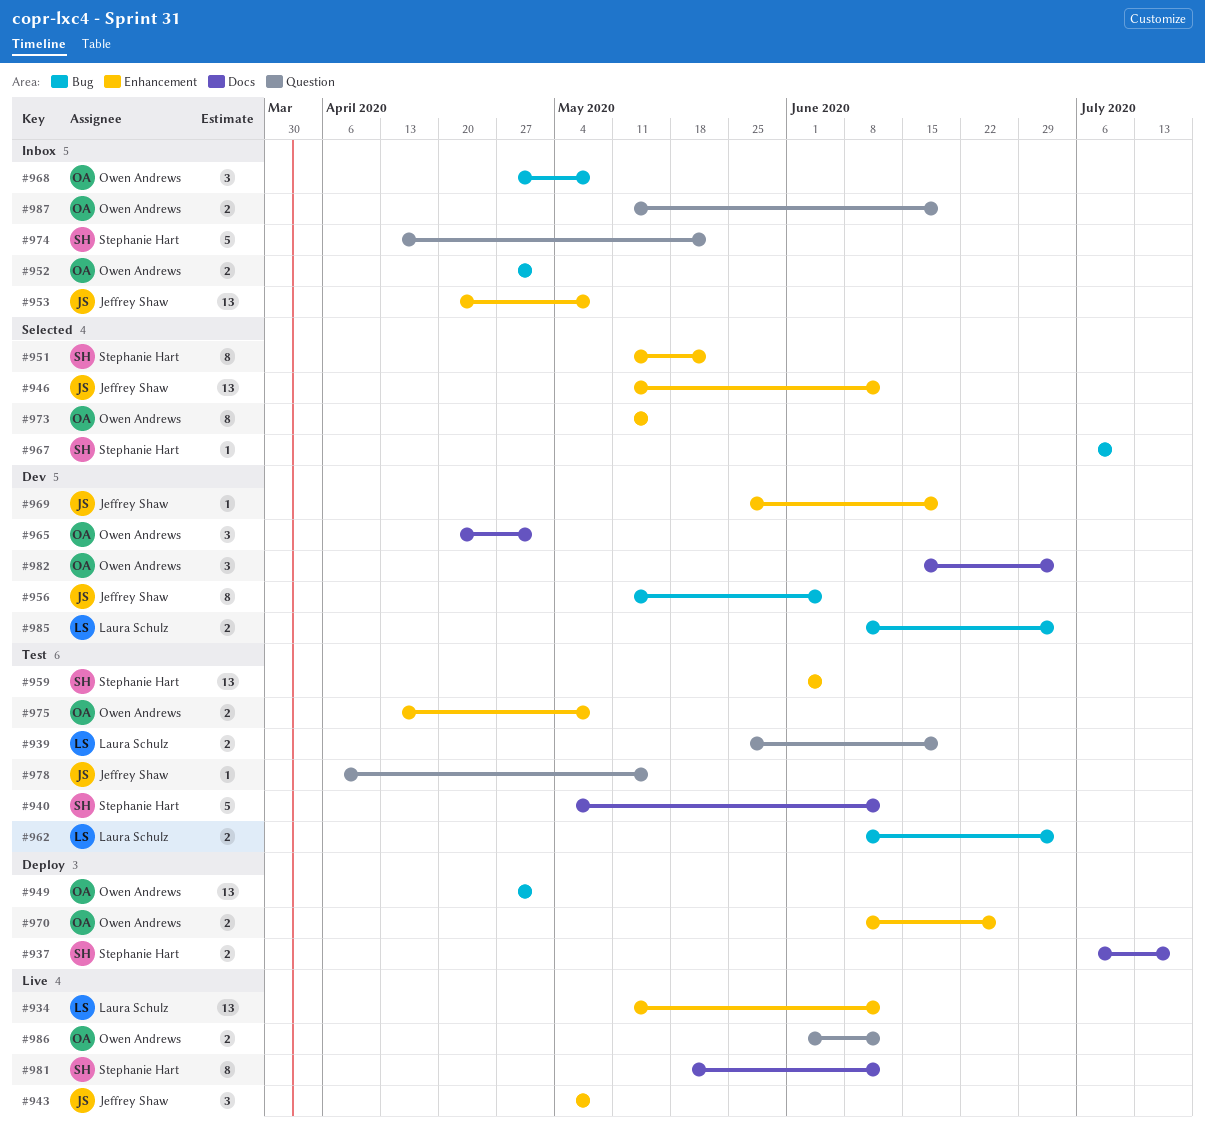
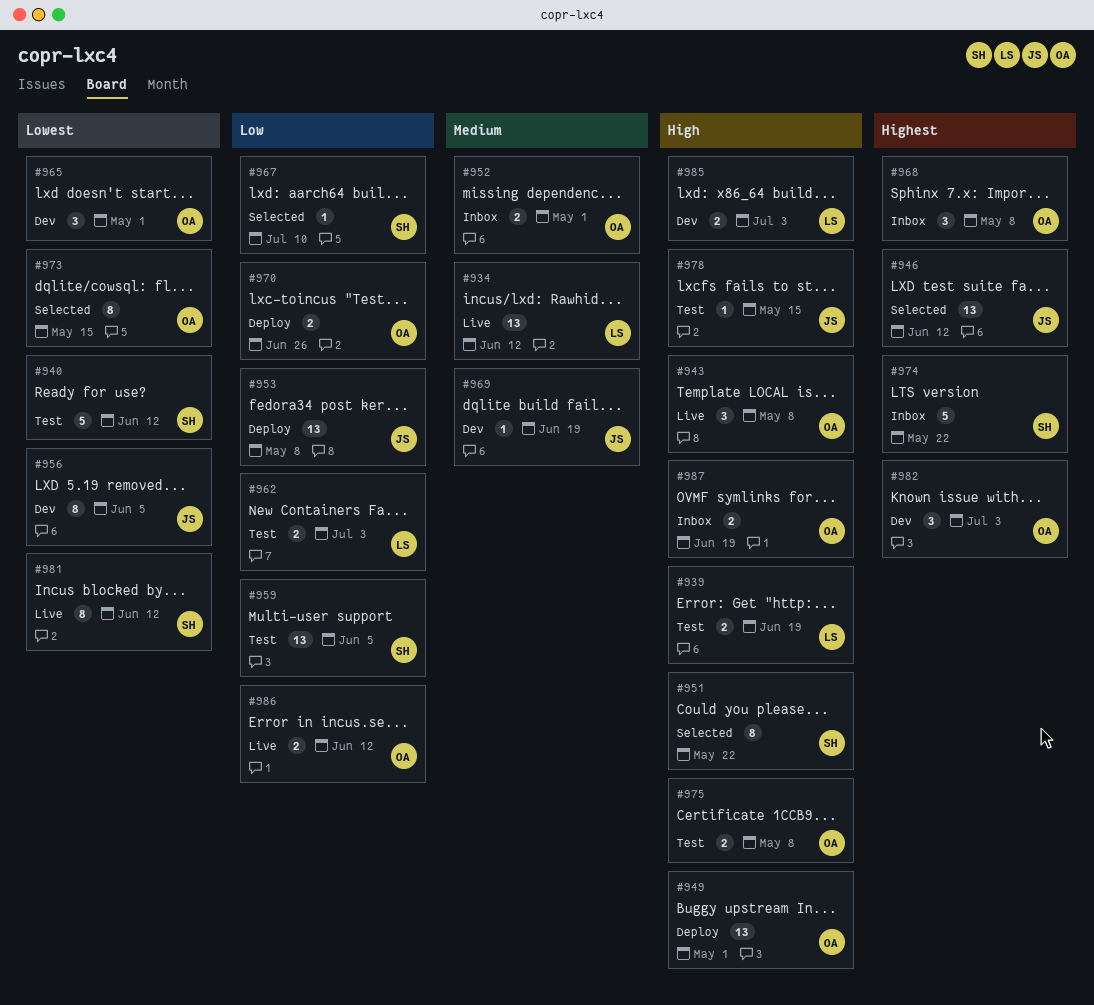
#937: present -> none
#943, owner: Jeffrey Shaw -> Owen Andrews
#953, status: Inbox -> Deploy

